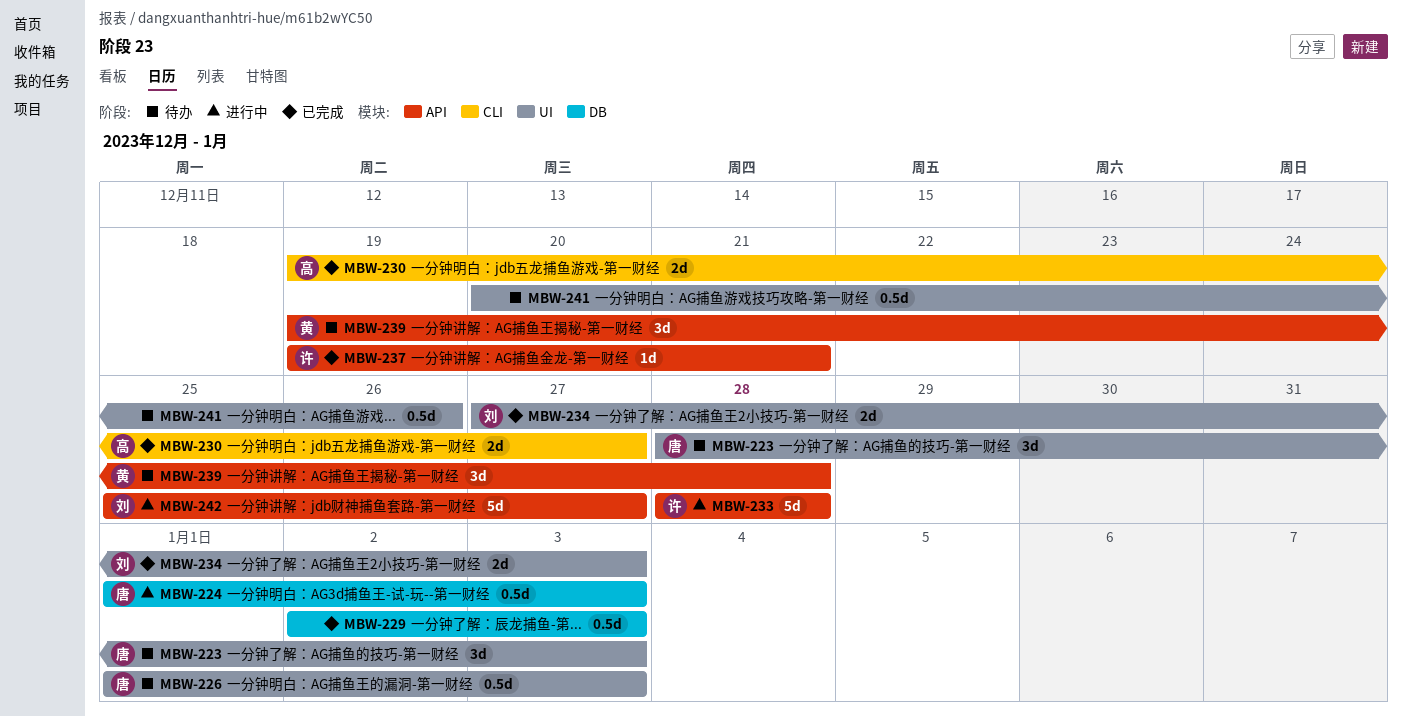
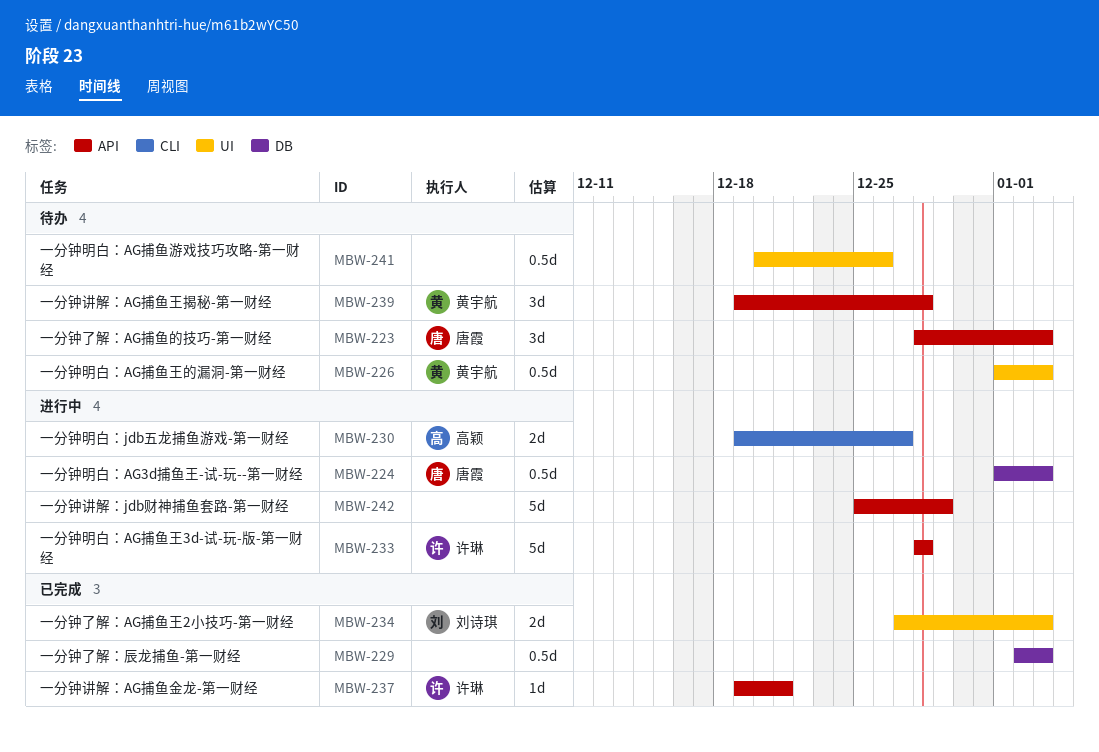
MBW-223, label: UI -> API
MBW-226, owner: 唐霞 -> 黄宇航
MBW-230, status: 已完成 -> 进行中
MBW-242, owner: 刘诗琪 -> none
MBW-242, due: Dec 27 -> Dec 29

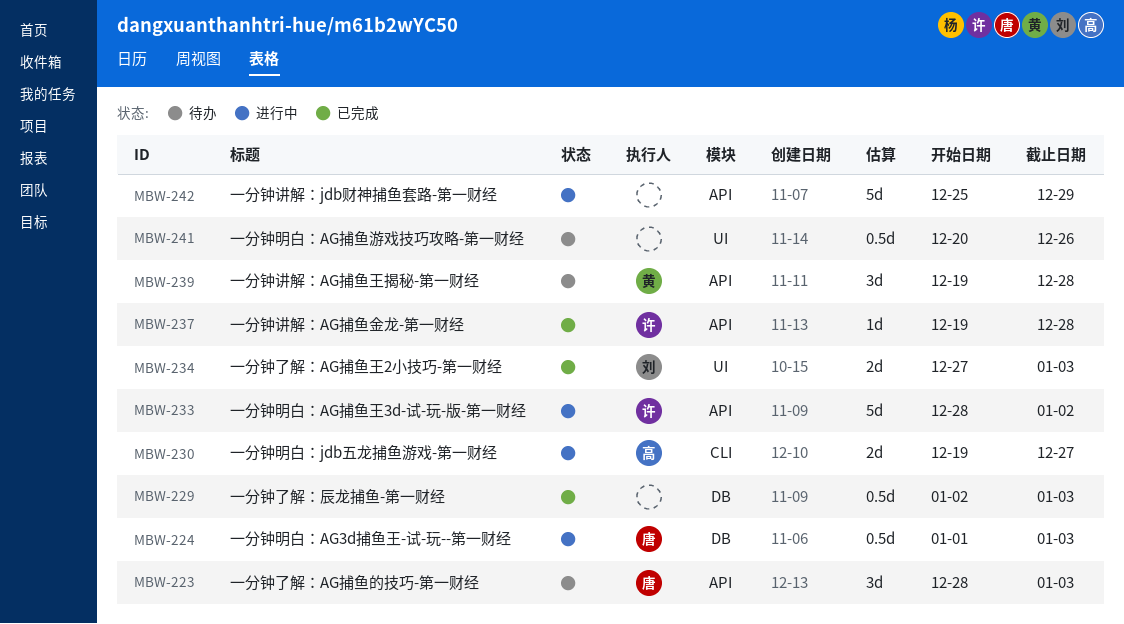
MBW-226: present -> none
MBW-233, due: Dec 28 -> Jan 2
MBW-237, due: Dec 21 -> Dec 28

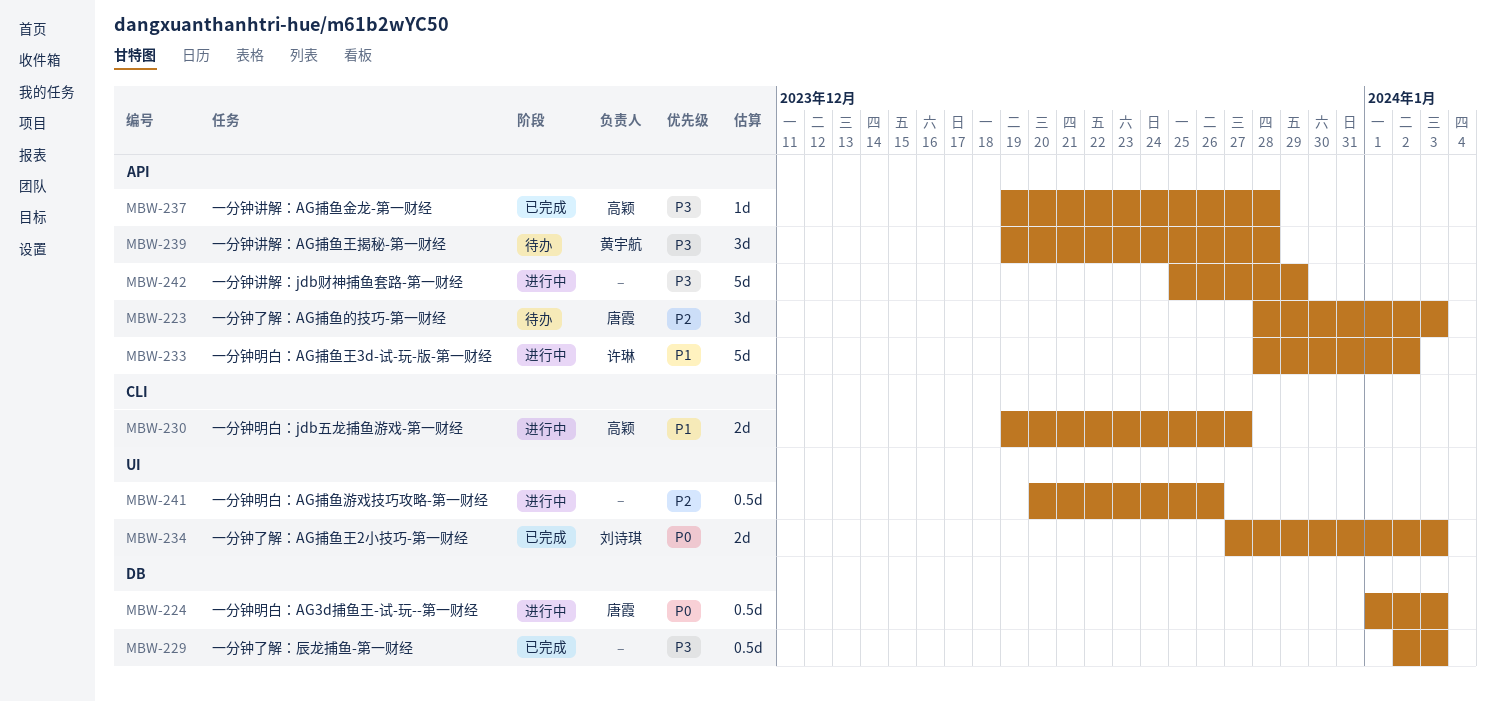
MBW-237, owner: 许琳 -> 高颖
MBW-241, status: 待办 -> 进行中

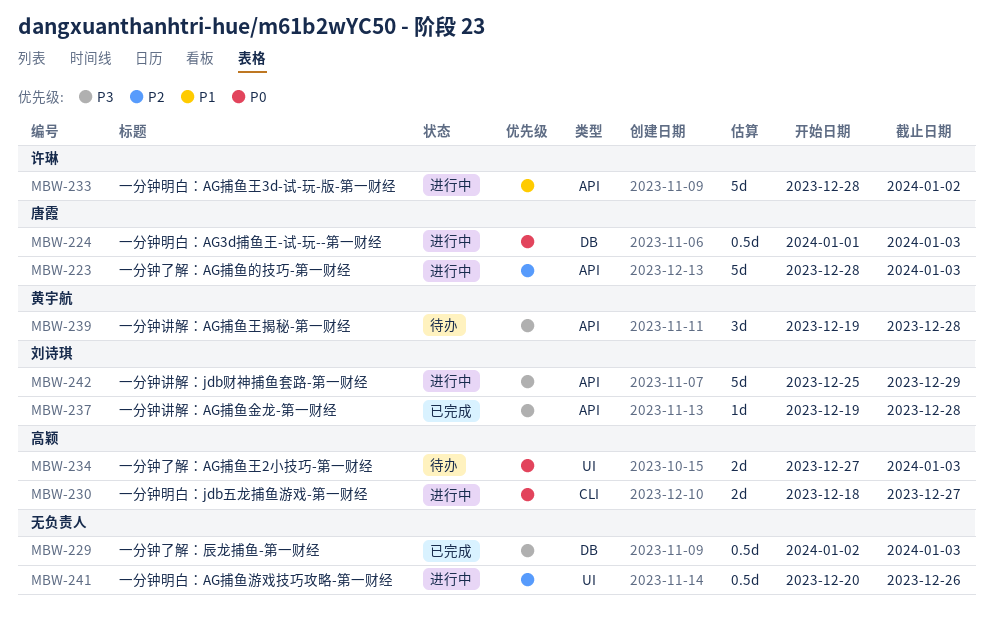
MBW-223, status: 待办 -> 进行中
MBW-223, estimate: 3d -> 5d
MBW-230, priority: P1 -> P0
MBW-230, start: Dec 19 -> Dec 18
MBW-234, status: 已完成 -> 待办
MBW-234, owner: 刘诗琪 -> 高颖
MBW-237, owner: 高颖 -> 刘诗琪
MBW-242, owner: none -> 刘诗琪

